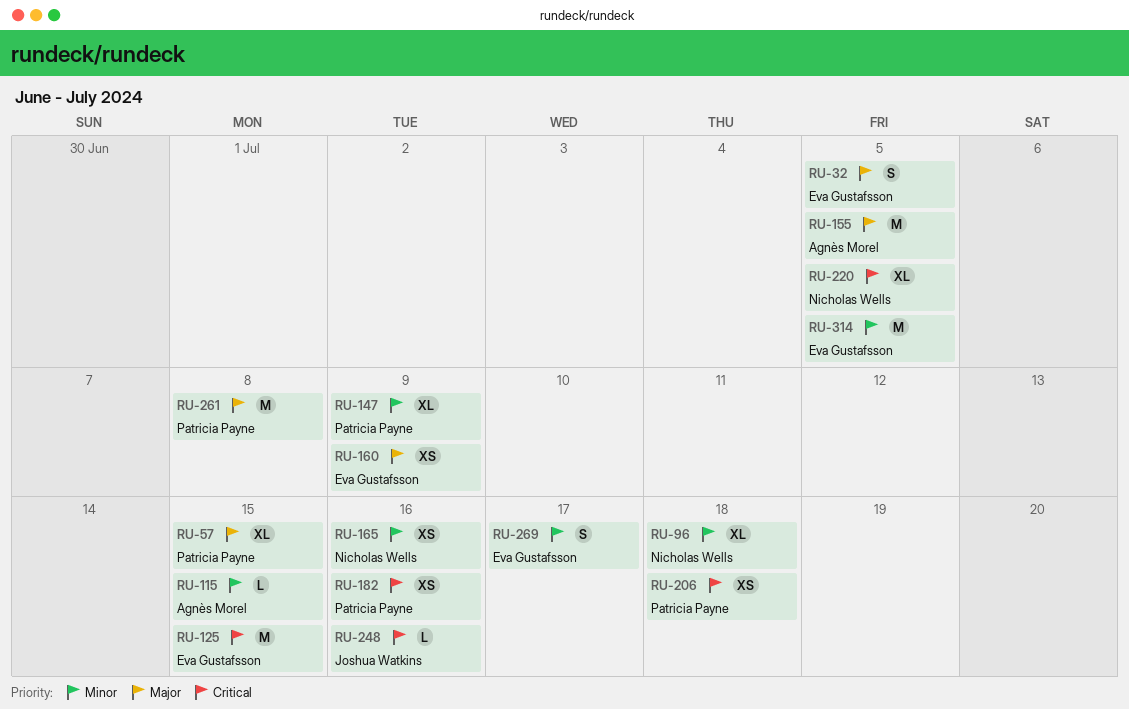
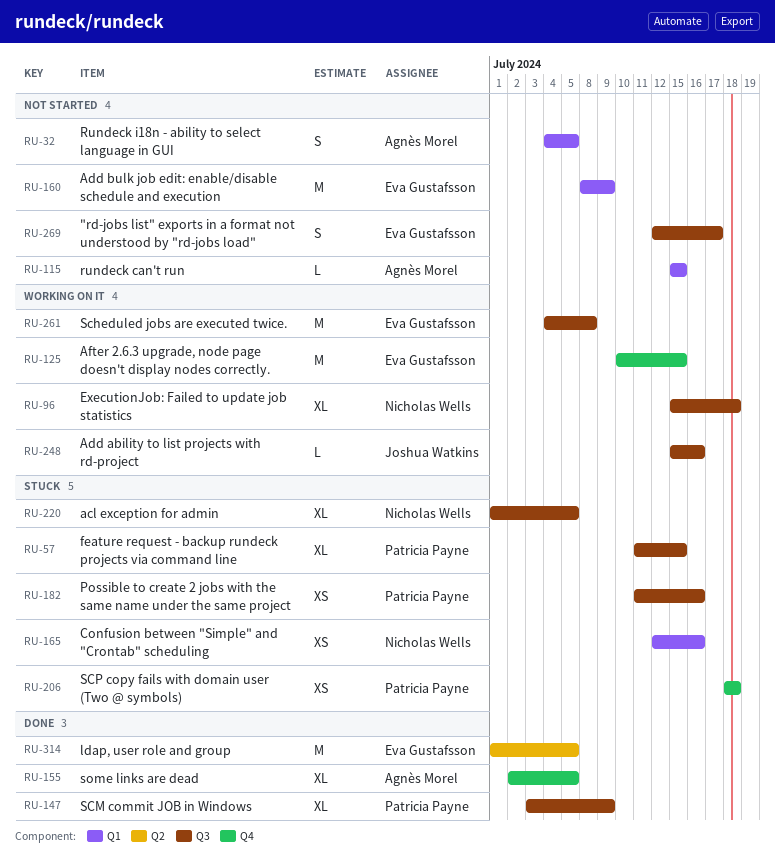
RU-32, owner: Eva Gustafsson -> Agnès Morel
RU-155, estimate: M -> XL
RU-160, estimate: XS -> M
RU-261, owner: Patricia Payne -> Eva Gustafsson

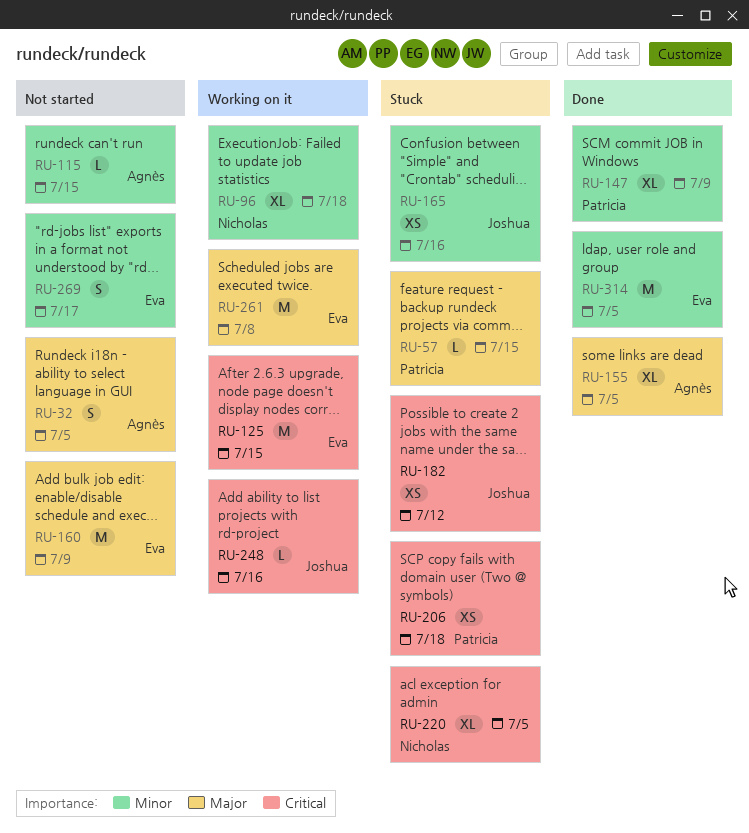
RU-57, estimate: XL -> L
RU-165, owner: Nicholas Wells -> Joshua Watkins
RU-182, owner: Patricia Payne -> Joshua Watkins
RU-182, due: Jul 16 -> Jul 12

